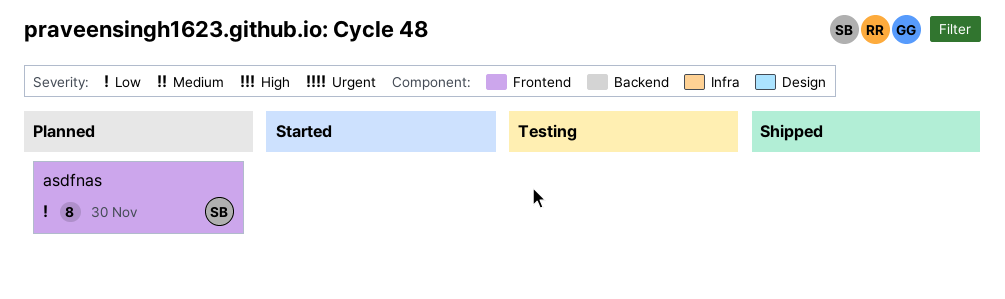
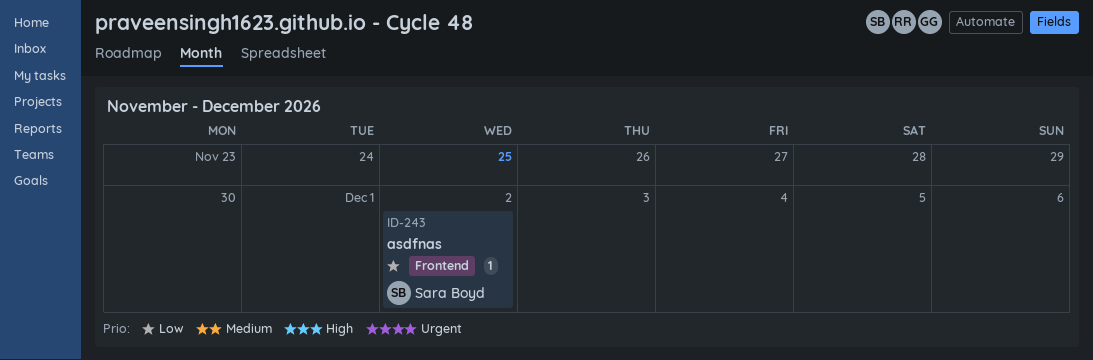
asdfnas, estimate: 8 -> 1
asdfnas, due: Nov 30 -> Dec 2

